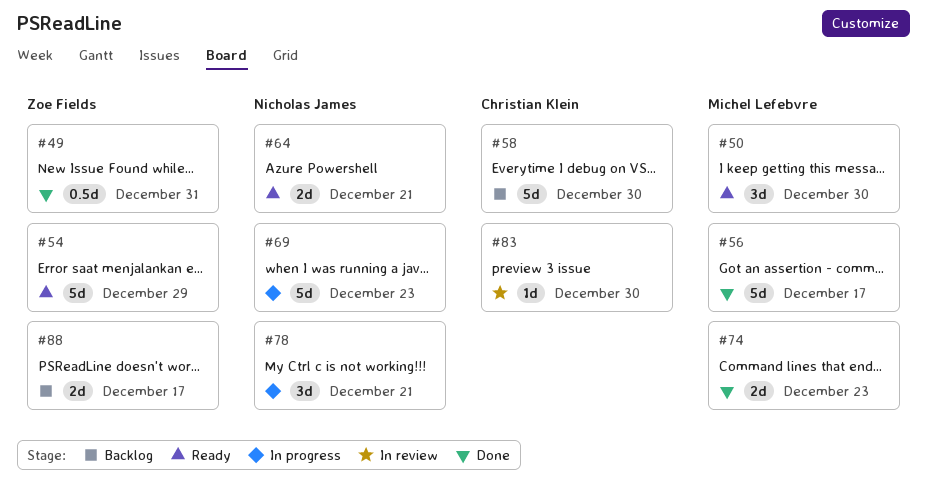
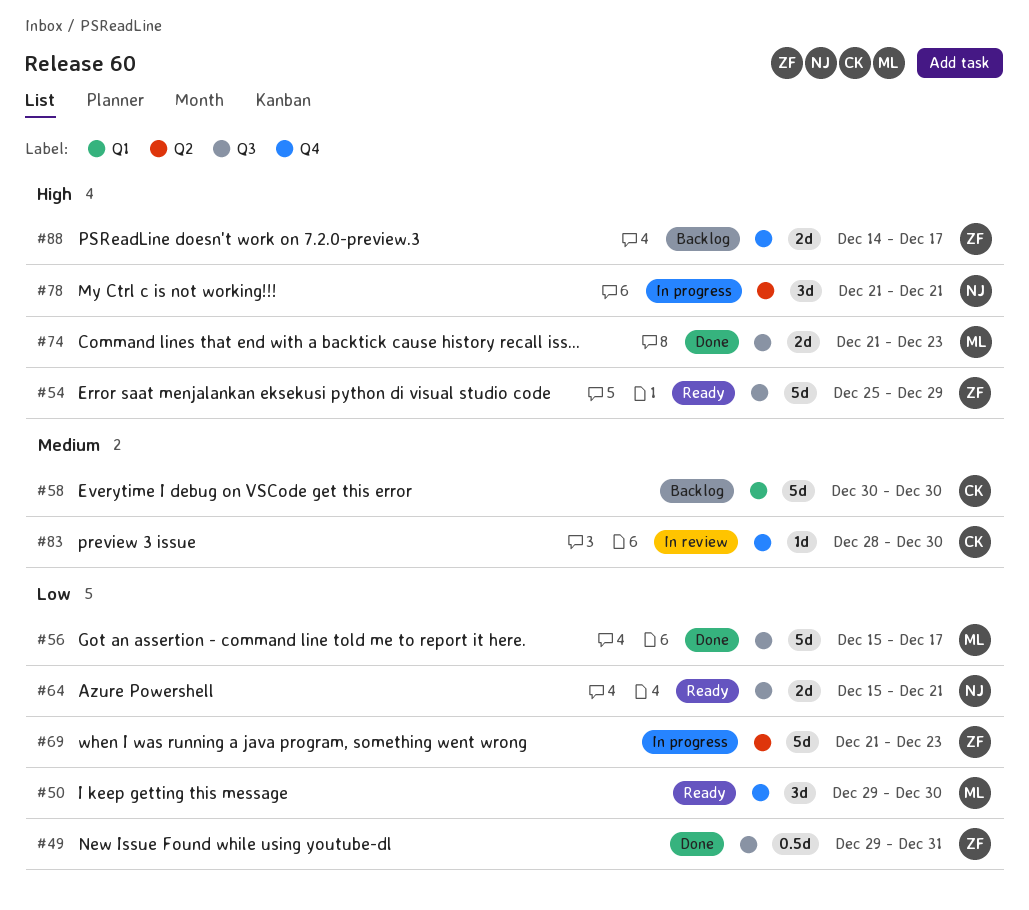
#69, owner: Nicholas James -> Zoe Fields

